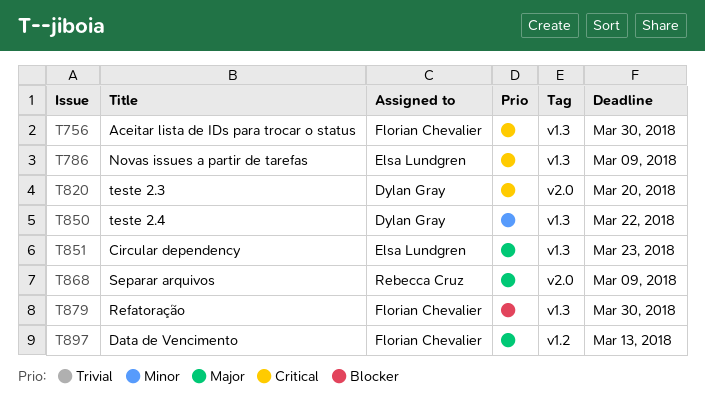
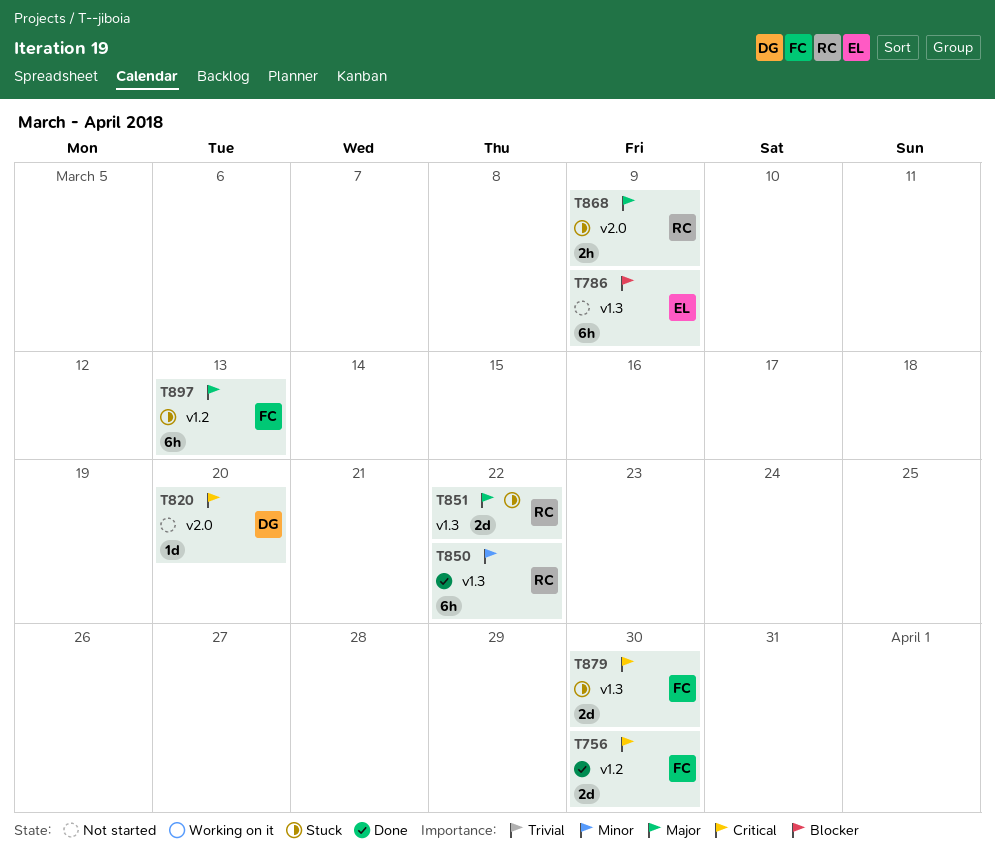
T756, label: v1.3 -> v1.2
T786, priority: Critical -> Blocker
T850, owner: Dylan Gray -> Rebecca Cruz
T851, owner: Elsa Lundgren -> Rebecca Cruz
T851, due: Mar 23 -> Mar 22
T879, priority: Blocker -> Critical

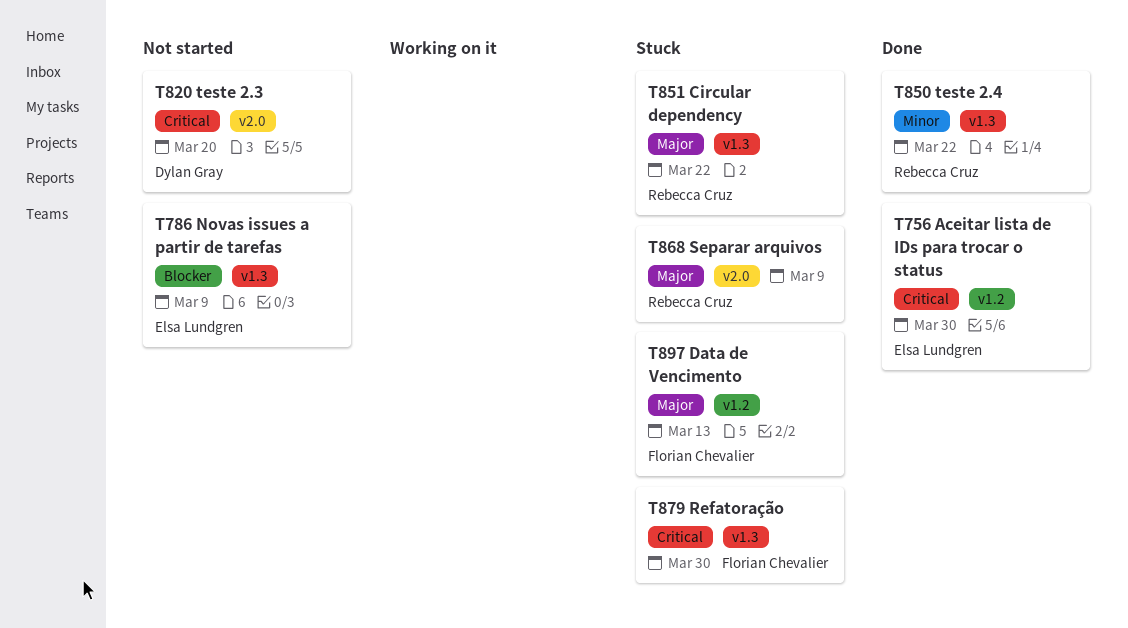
T756, owner: Florian Chevalier -> Elsa Lundgren

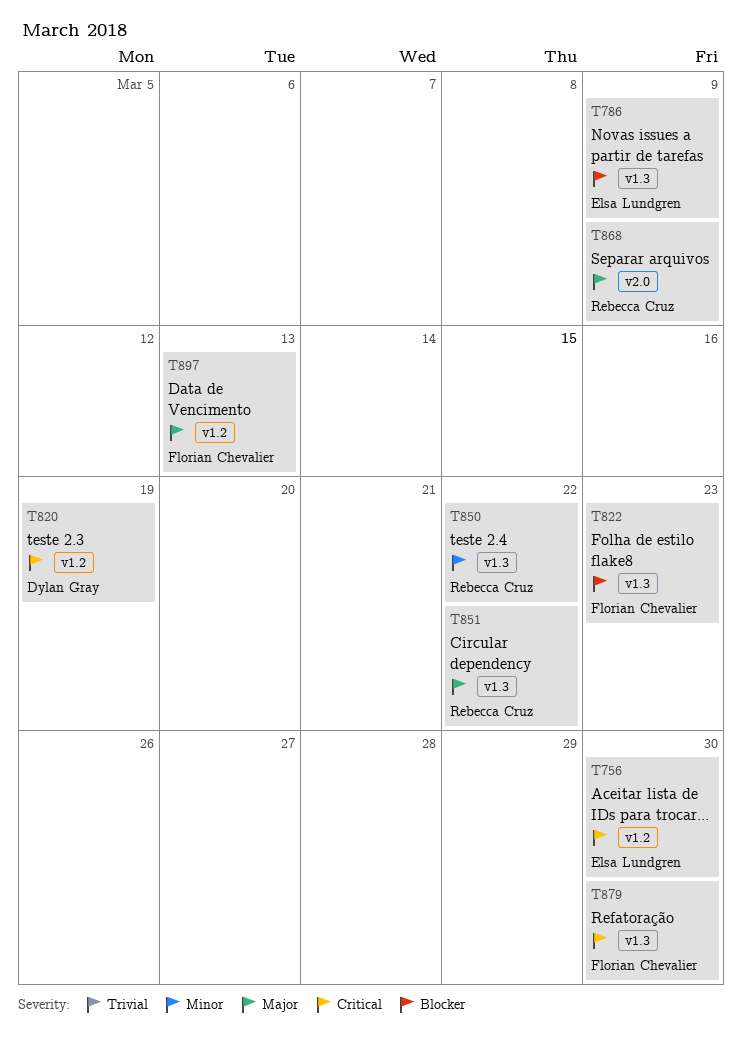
T820, label: v2.0 -> v1.2
T820, due: Mar 20 -> Mar 19
T822: none -> present

